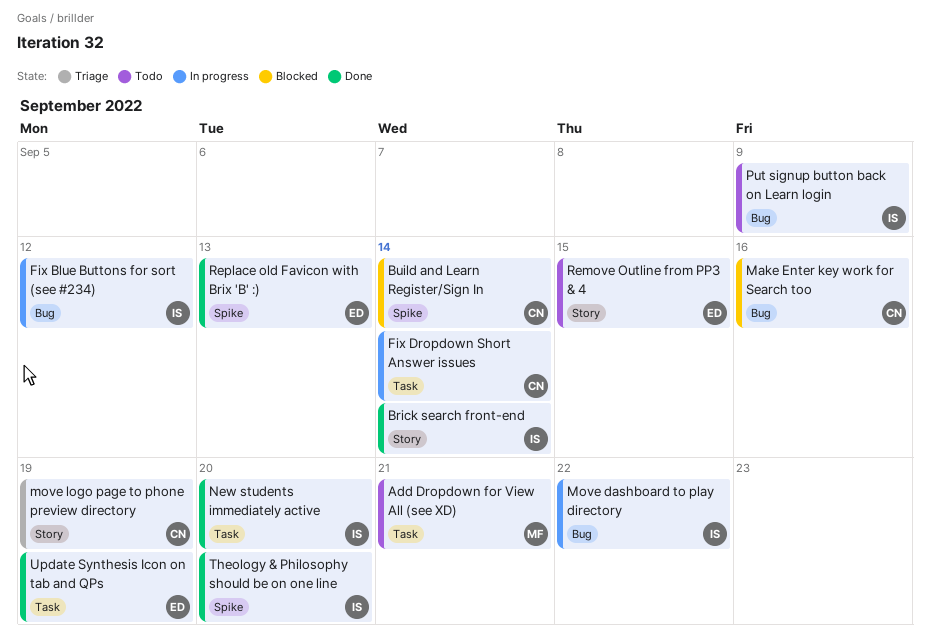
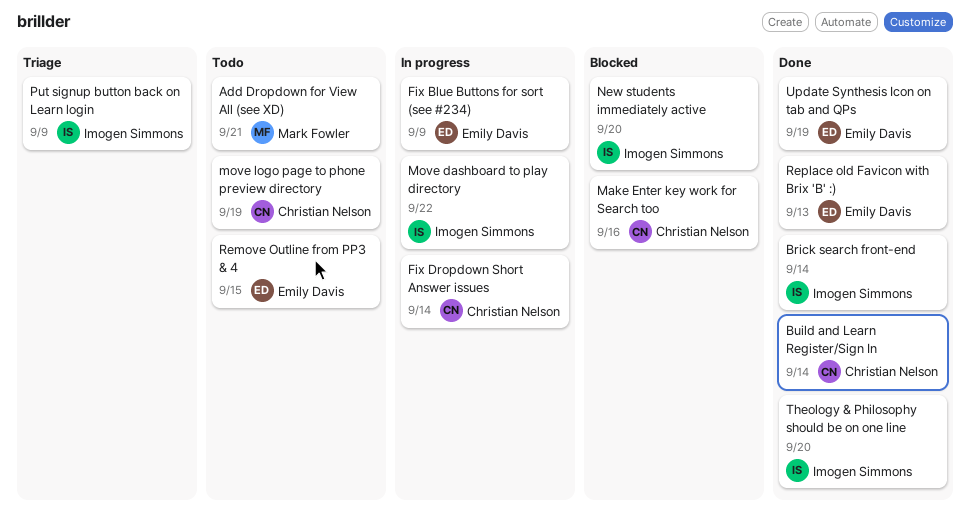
Build and Learn Register/Sign In, status: Blocked -> Done
Fix Blue Buttons for sort (see #234), owner: Imogen Simmons -> Emily Davis
Fix Blue Buttons for sort (see #234), due: Sep 12 -> Sep 9
move logo page to phone preview directory, status: Triage -> Todo
New students immediately active, status: Done -> Blocked
Put signup button back on Learn login, status: Todo -> Triage

